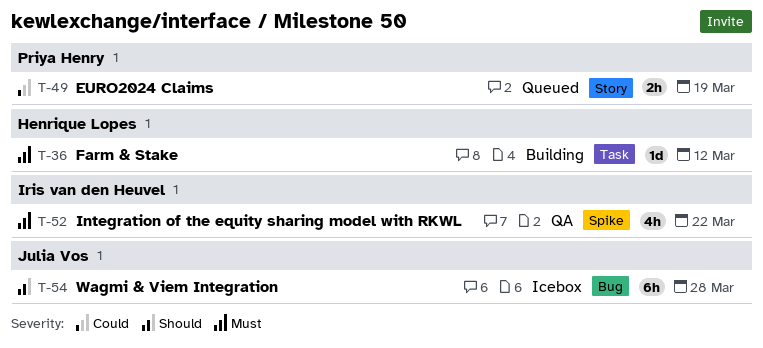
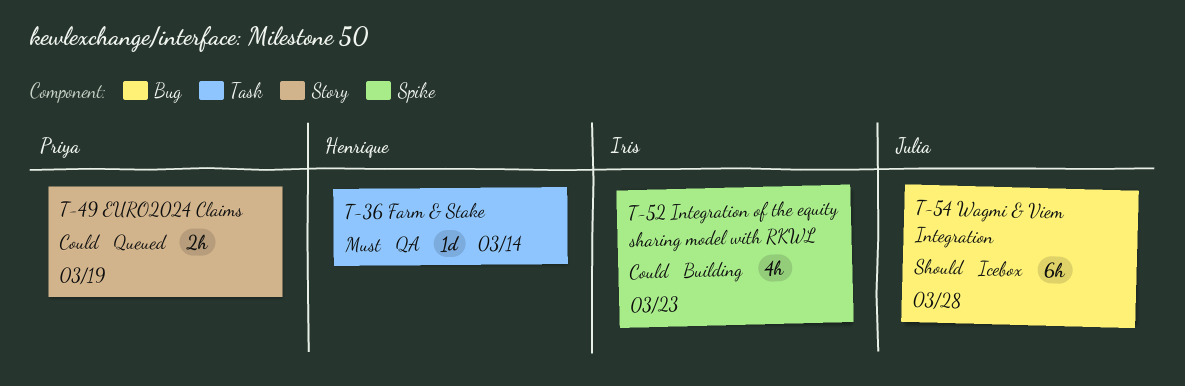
T-36, status: Building -> QA
T-36, due: Mar 12 -> Mar 14
T-52, status: QA -> Building
T-52, priority: Must -> Could
T-52, due: Mar 22 -> Mar 23

